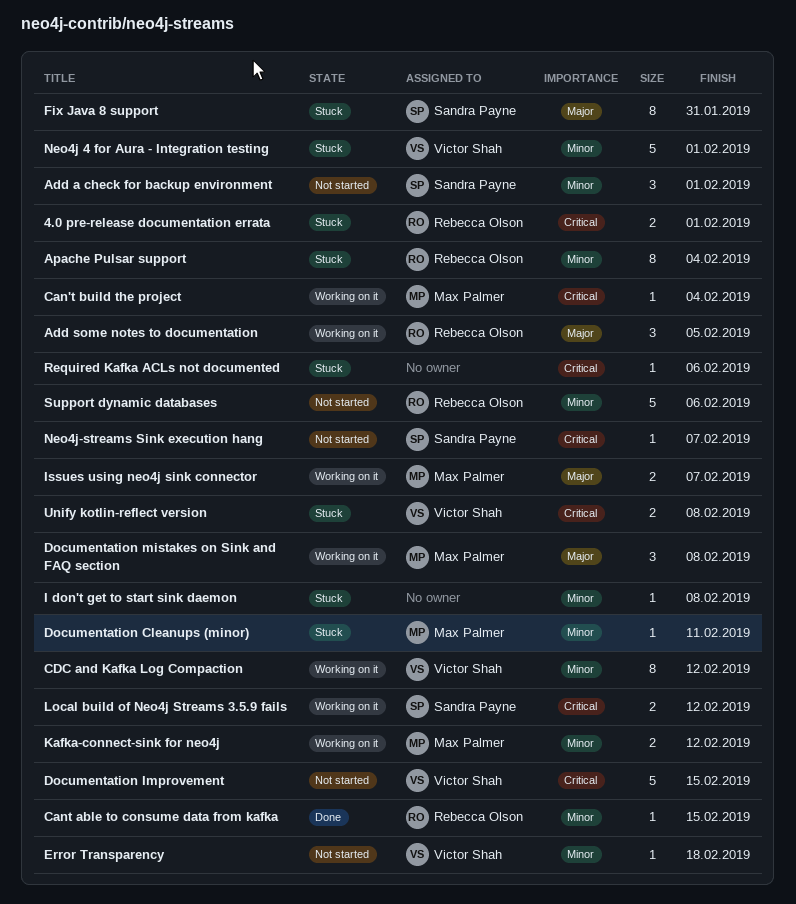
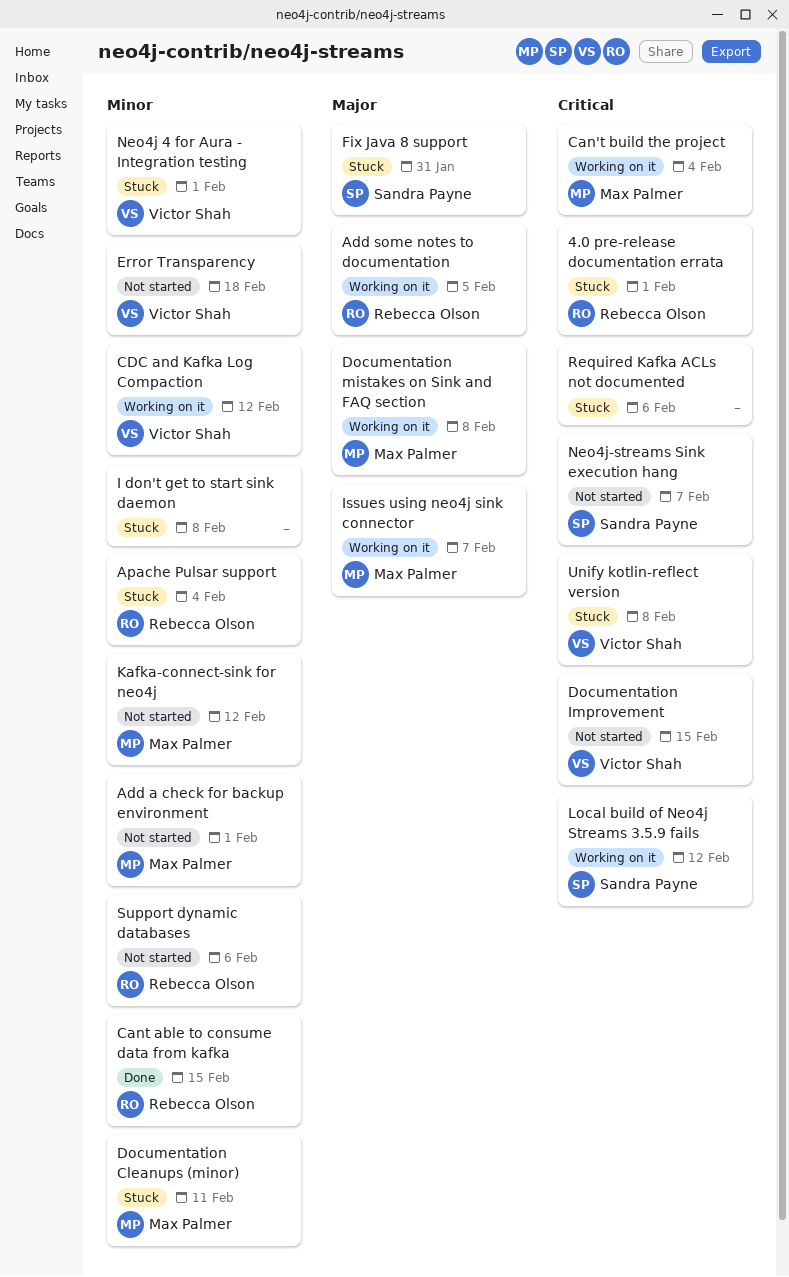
Add a check for backup environment, owner: Sandra Payne -> Max Palmer
Kafka-connect-sink for neo4j, status: Working on it -> Not started

